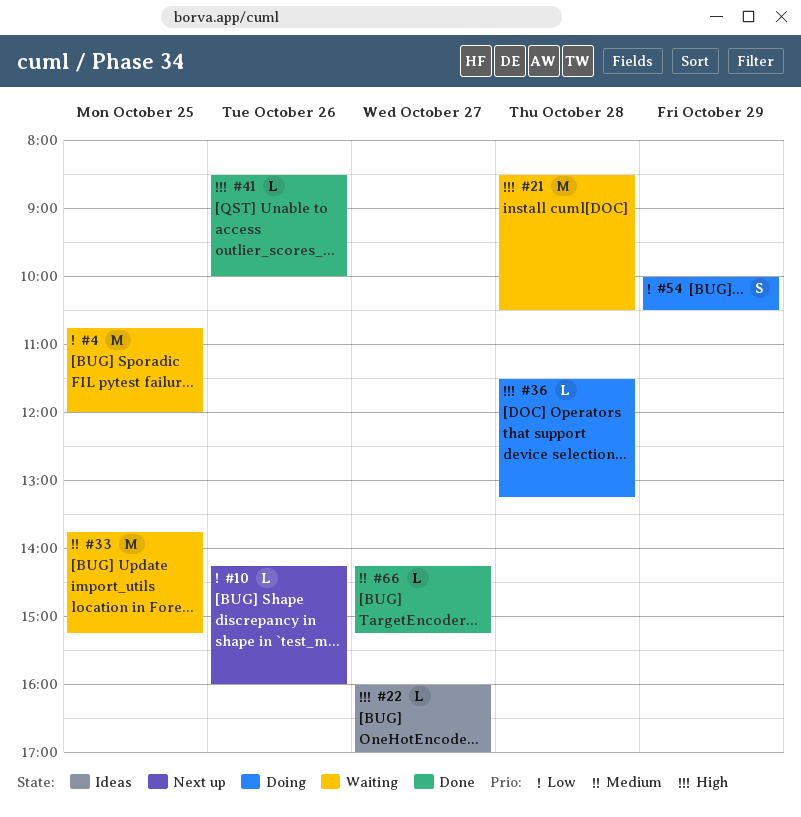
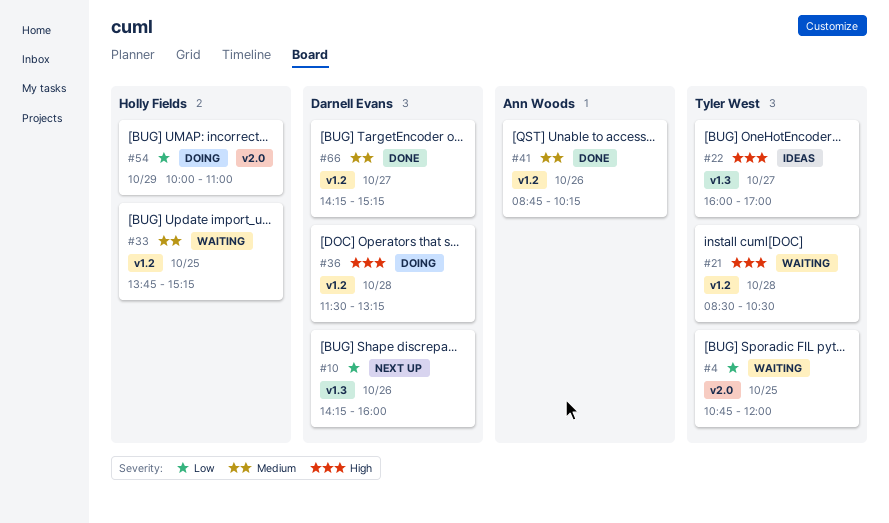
#41, priority: High -> Medium
#41, begins: 08:30 -> 08:45
#41, ends: 10:00 -> 10:15
#54, ends: 10:30 -> 11:00

